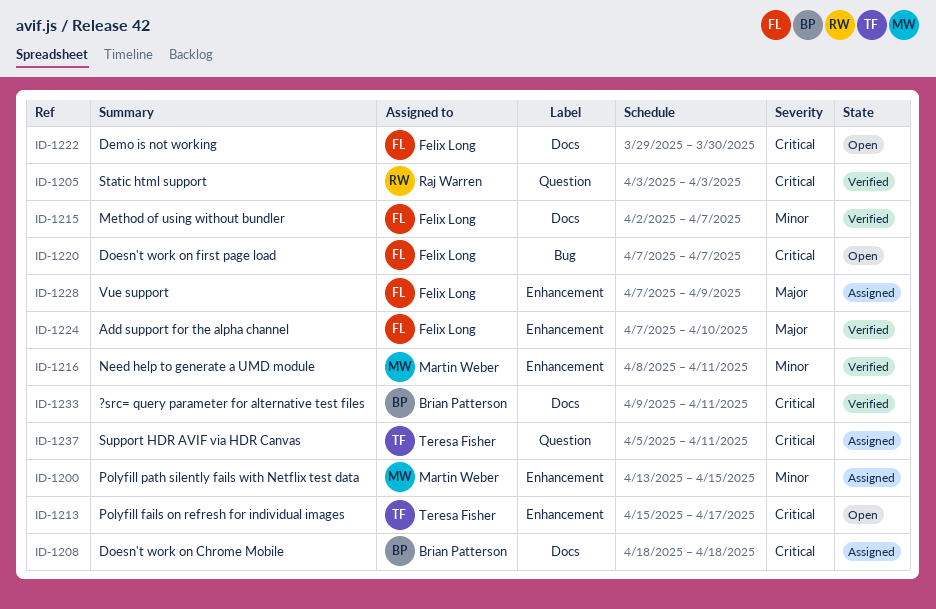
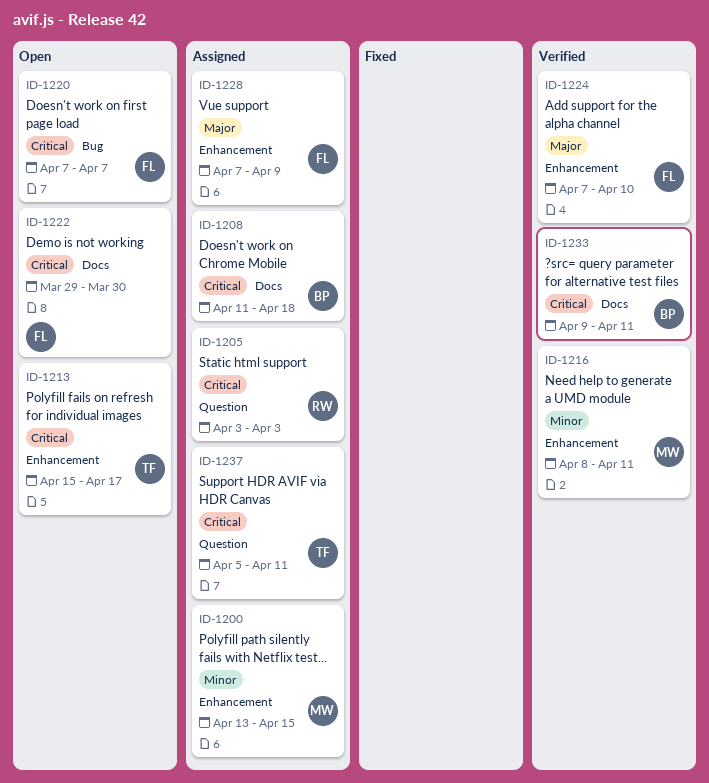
ID-1205, status: Verified -> Assigned
ID-1208, start: Apr 18 -> Apr 11
ID-1215: present -> none

